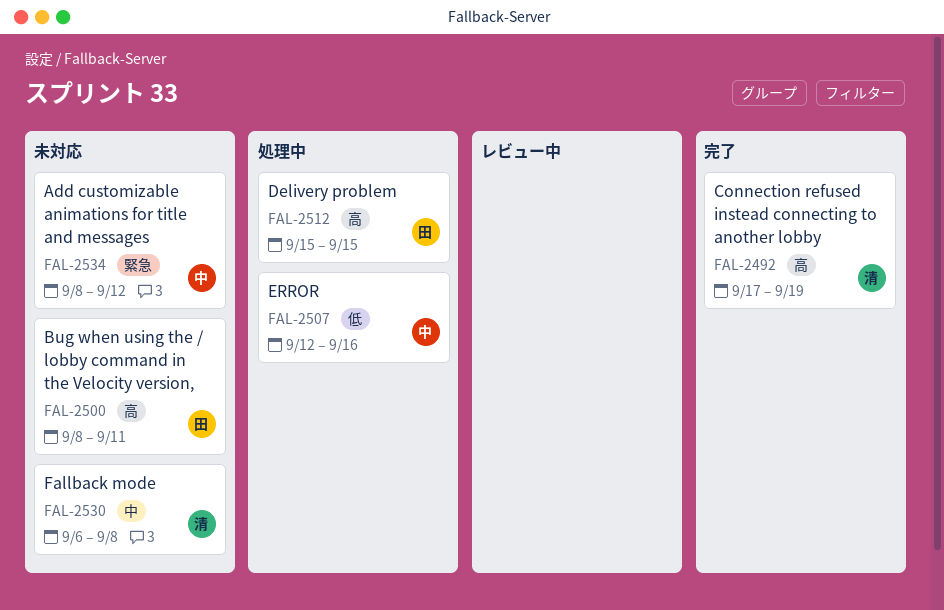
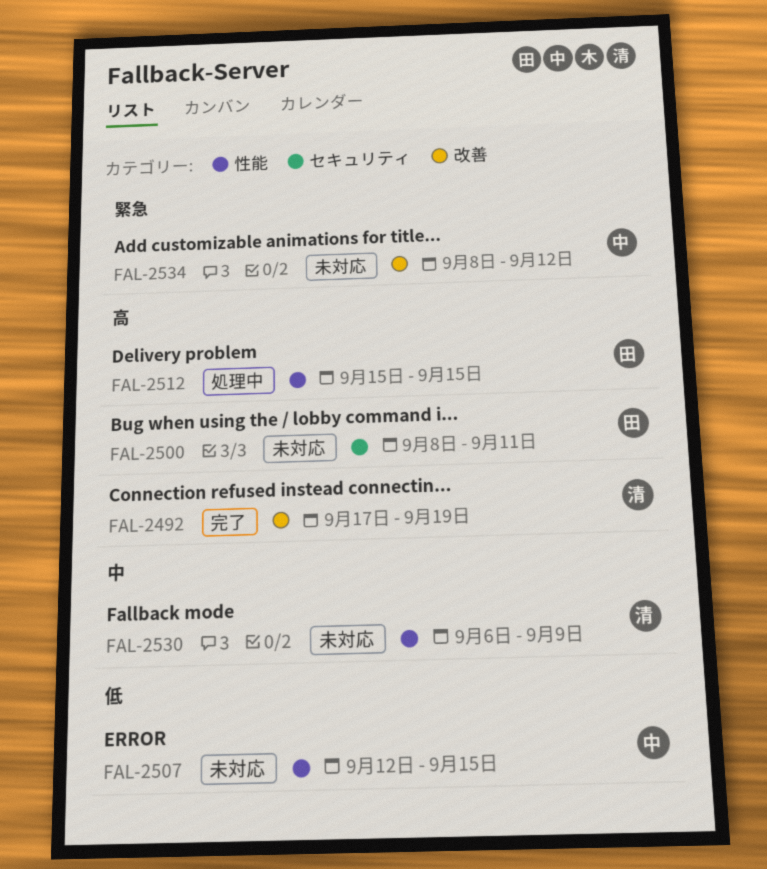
FAL-2507, status: 処理中 -> 未対応
FAL-2507, due: Sep 16 -> Sep 15
FAL-2530, due: Sep 8 -> Sep 9

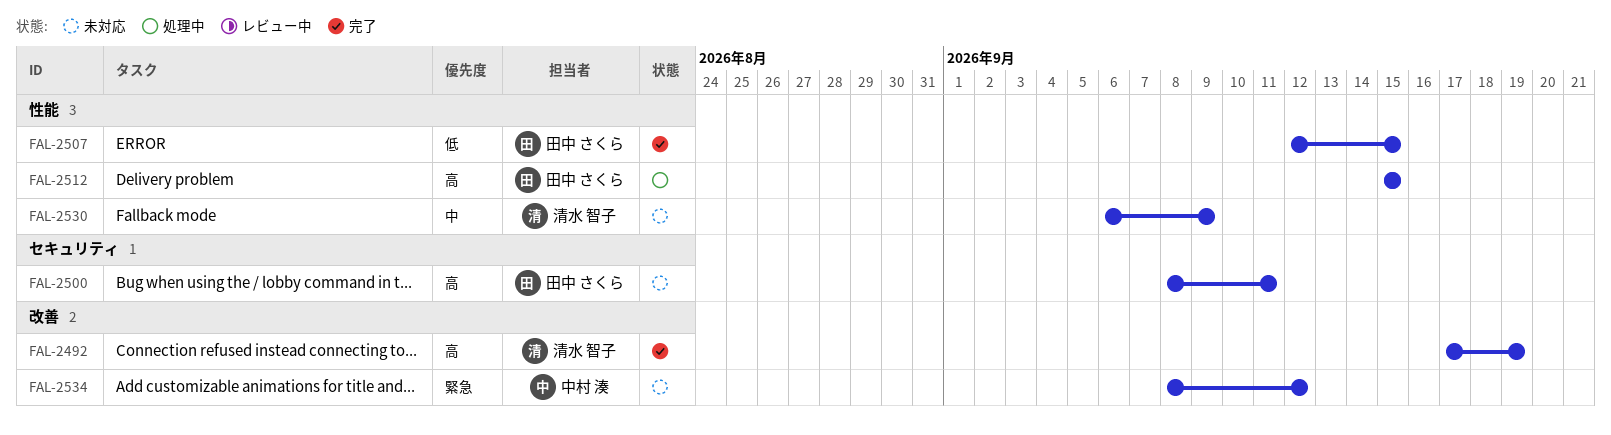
FAL-2507, status: 未対応 -> 完了
FAL-2507, owner: 中村 湊 -> 田中 さくら

